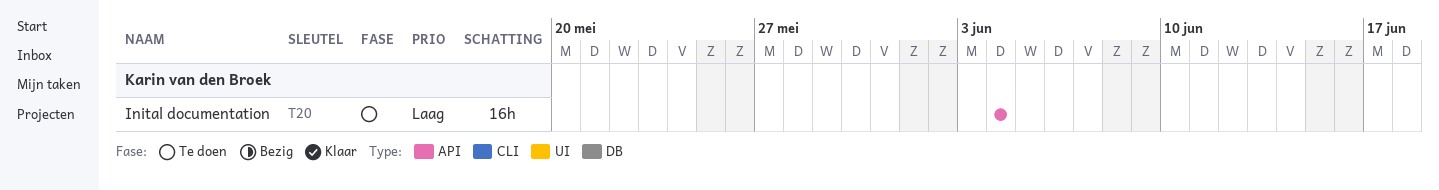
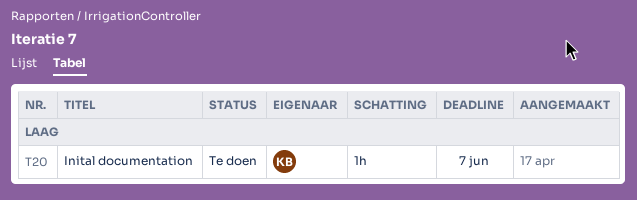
T20, estimate: 16h -> 1h
T20, due: Jun 4 -> Jun 7

